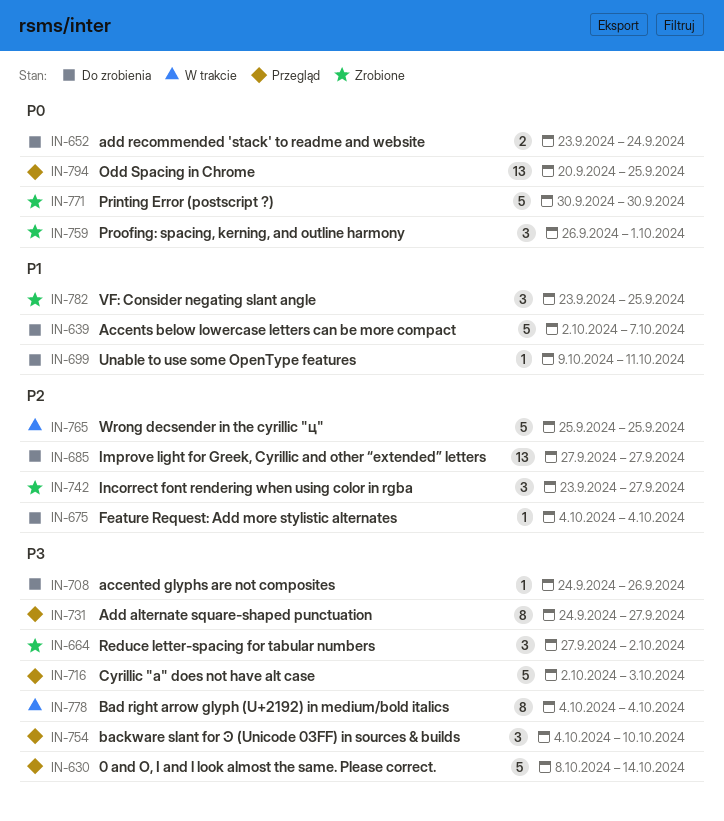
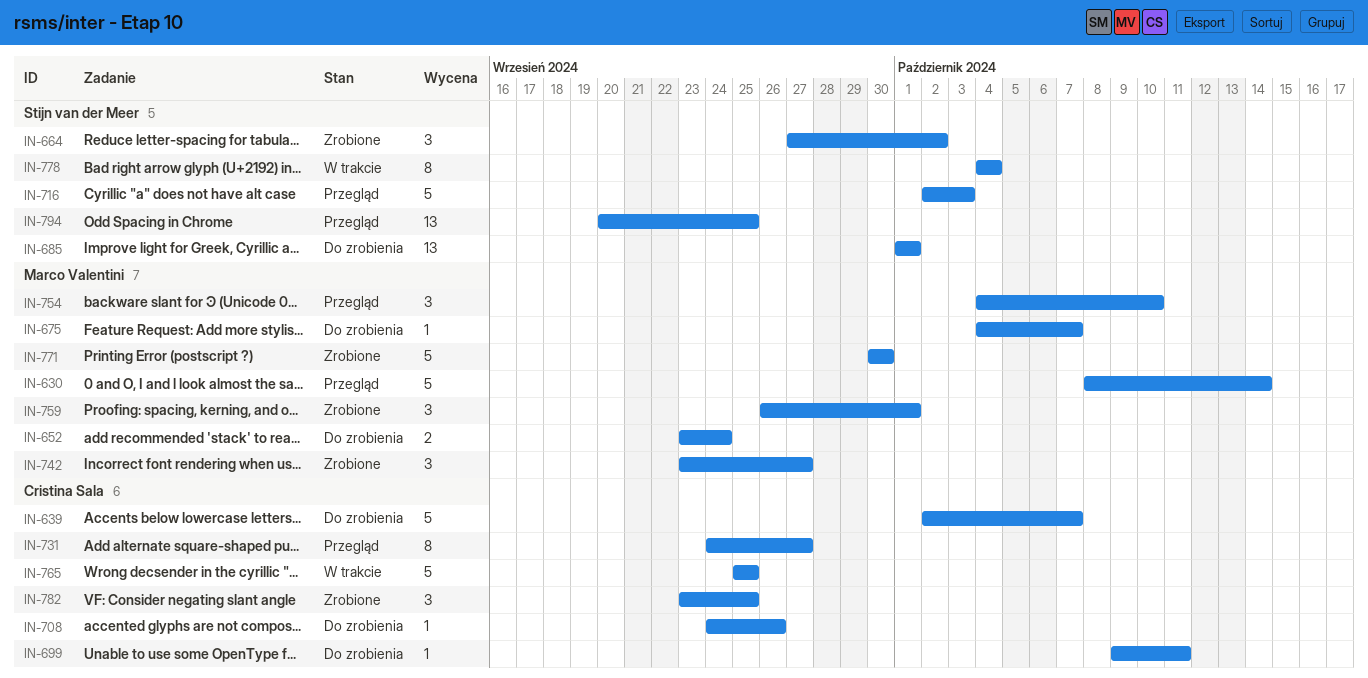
IN-675, due: Oct 4 -> Oct 7
IN-685, start: Sep 27 -> Oct 1
IN-685, due: Sep 27 -> Oct 1

